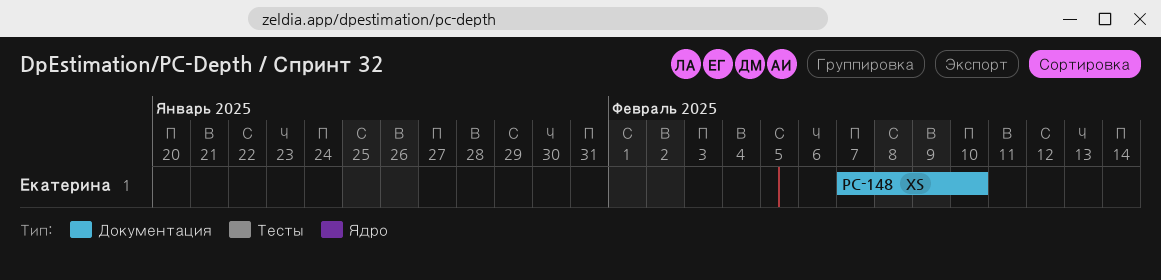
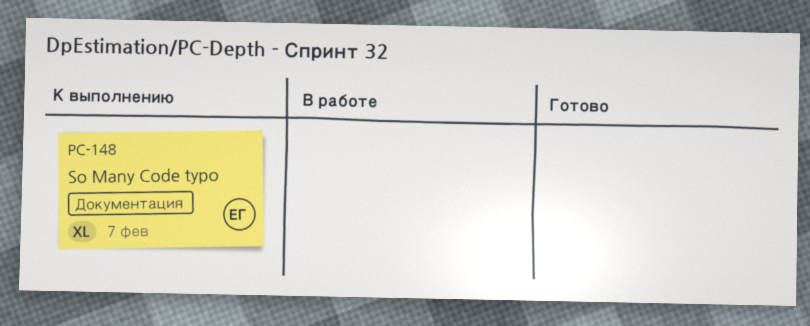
PC-148, estimate: XS -> XL
PC-148, due: Feb 10 -> Feb 7

